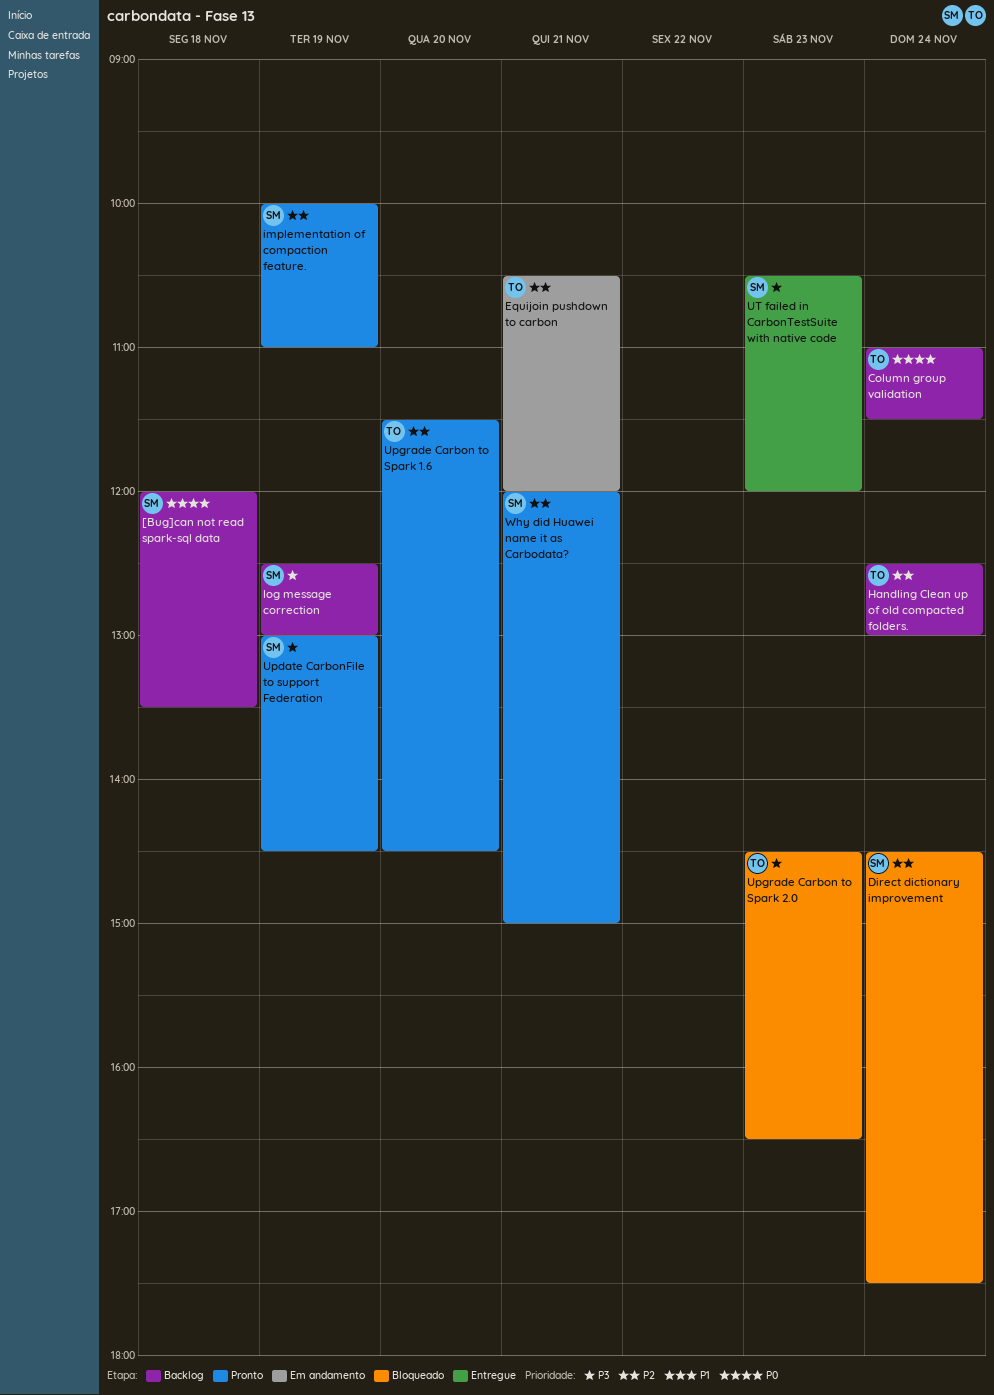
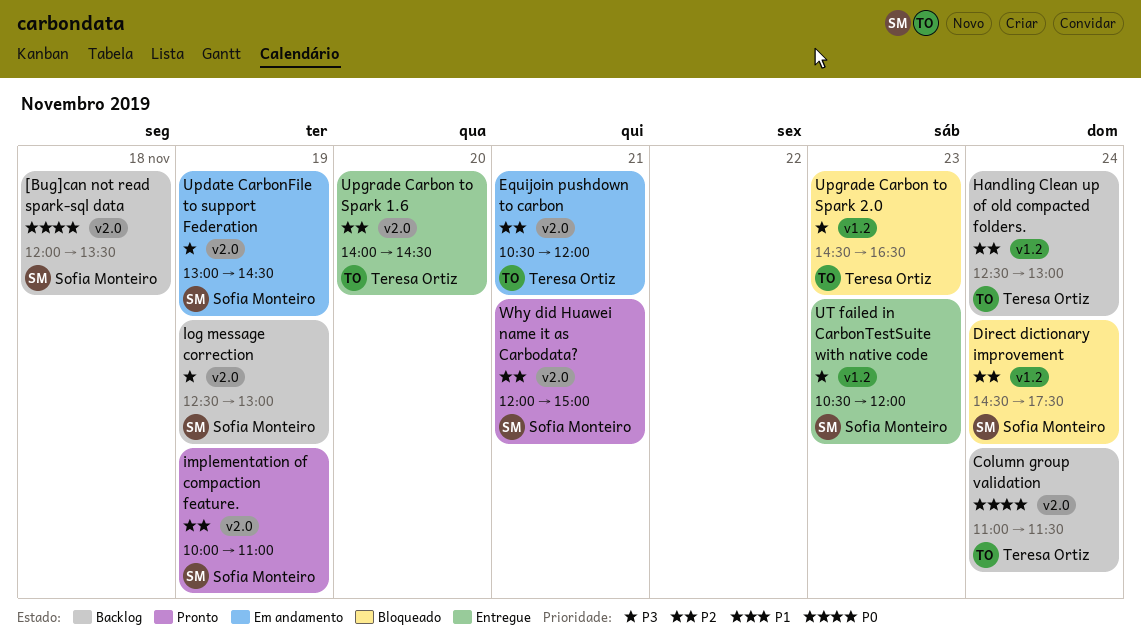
Update CarbonFile to support Federation, status: Pronto -> Em andamento
Upgrade Carbon to Spark 1.6, status: Pronto -> Entregue
Upgrade Carbon to Spark 1.6, begins: 11:30 -> 14:00

